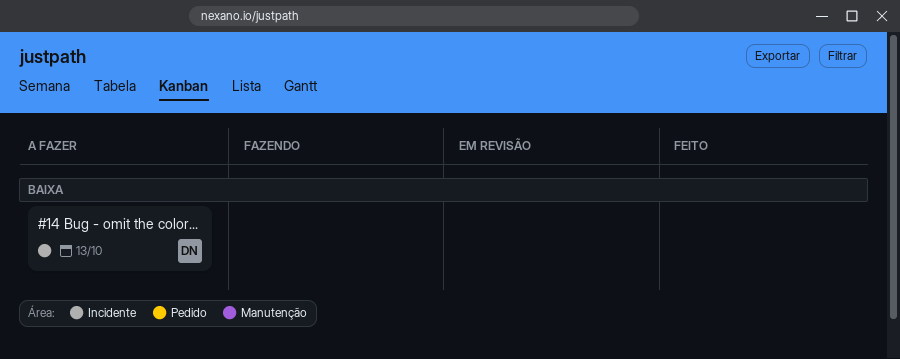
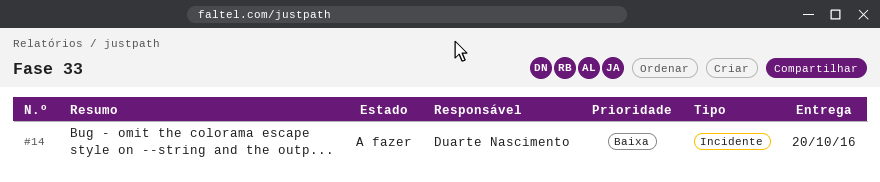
#14, due: Oct 13 -> Oct 20

